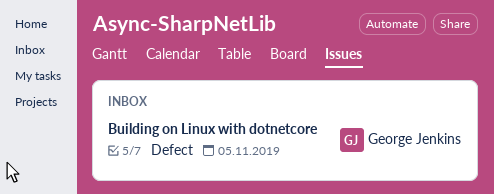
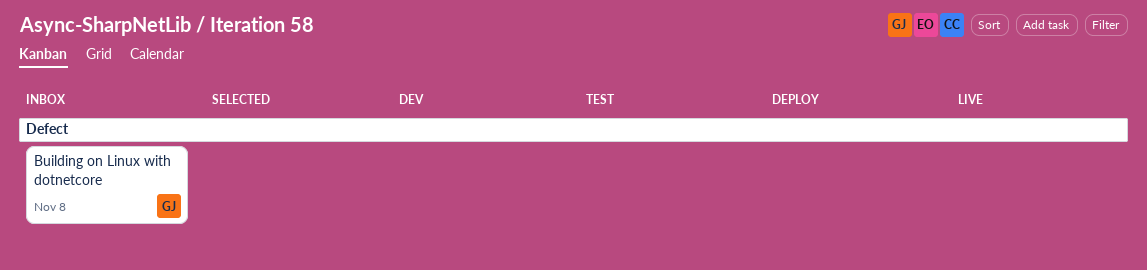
Building on Linux with dotnetcore, due: Nov 5 -> Nov 8

